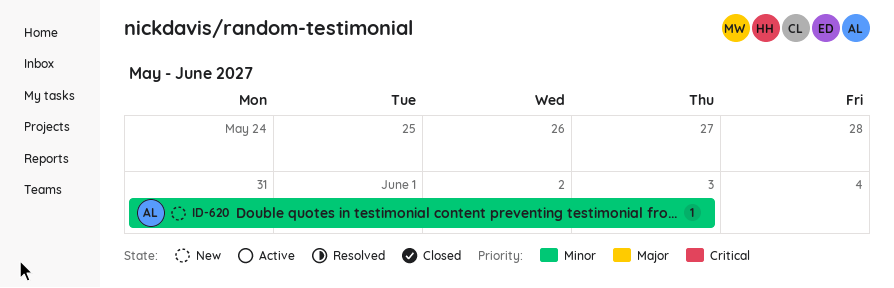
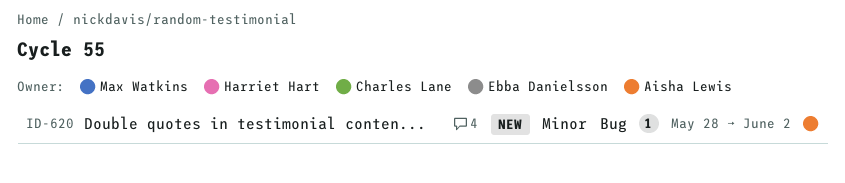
ID-620, start: May 31 -> May 28
ID-620, due: Jun 3 -> Jun 2

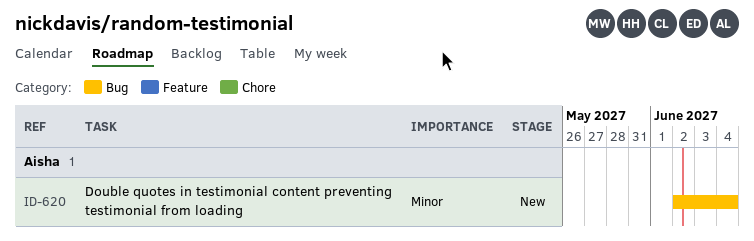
ID-620, start: May 28 -> Jun 2
ID-620, due: Jun 2 -> Jun 4

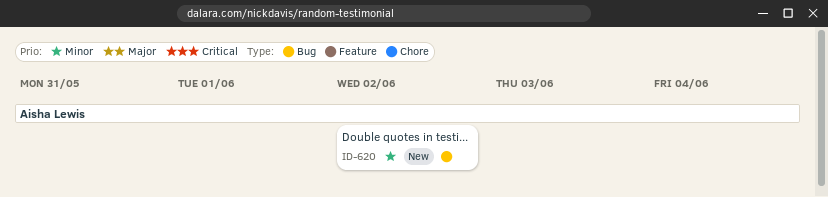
ID-620, due: Jun 4 -> Jun 2

